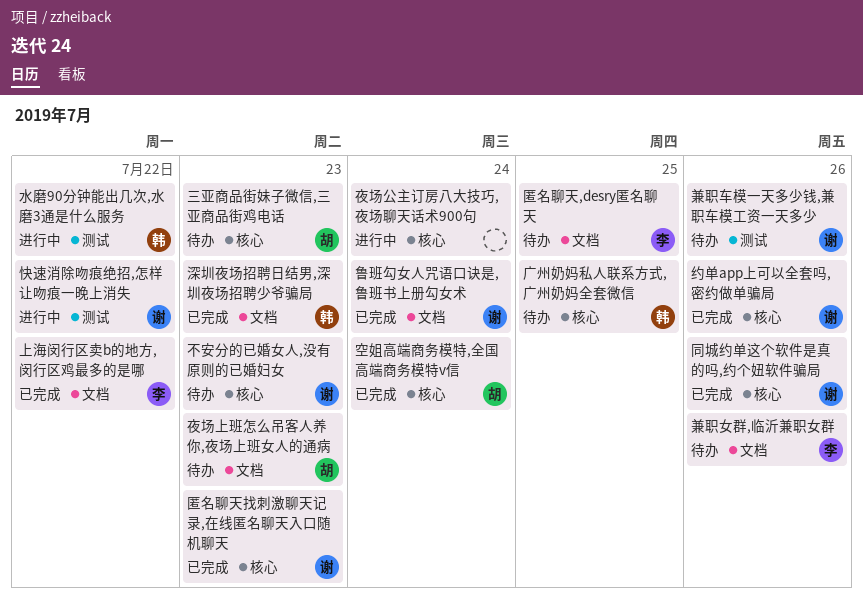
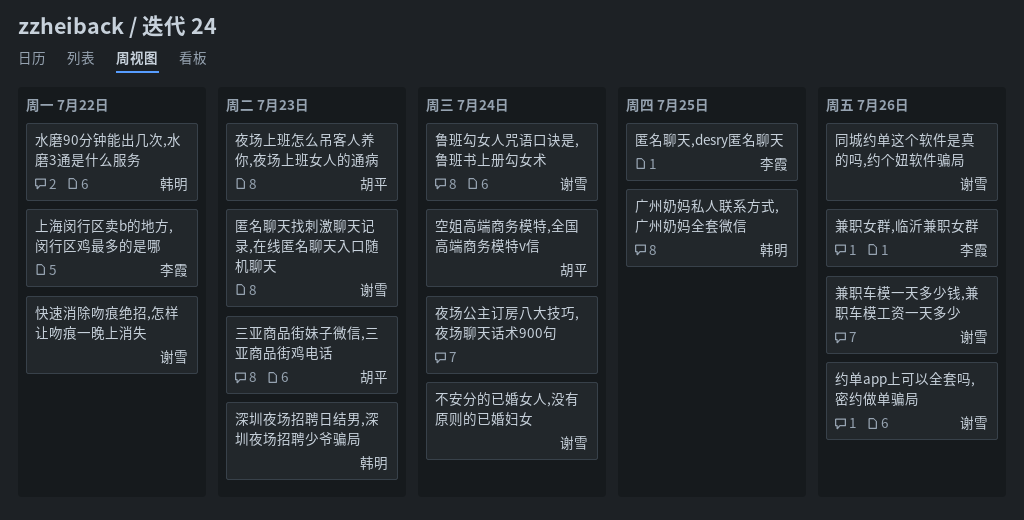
不安分的已婚女人,没有原则的已婚妇女, due: Jul 23 -> Jul 24

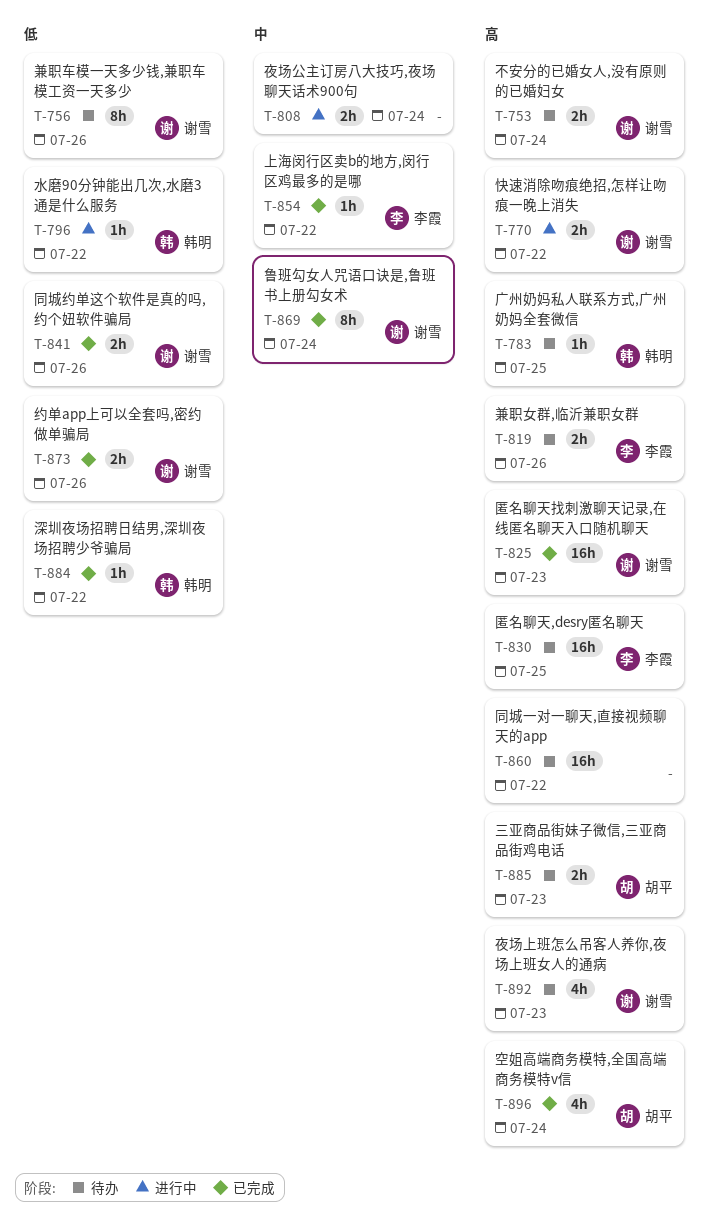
同城一对一聊天,直接视频聊天的app: none -> present
夜场上班怎么吊客人养你,夜场上班女人的通病, owner: 胡平 -> 谢雪
深圳夜场招聘日结男,深圳夜场招聘少爷骗局, due: Jul 23 -> Jul 22

